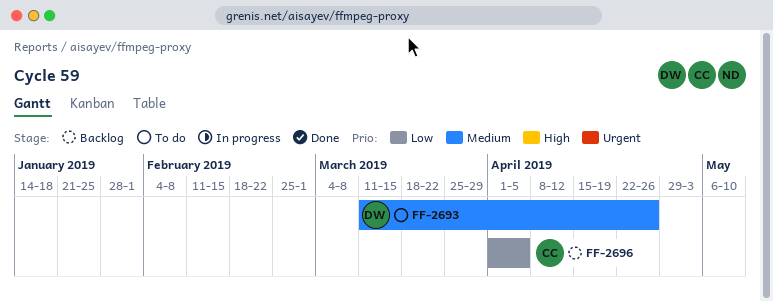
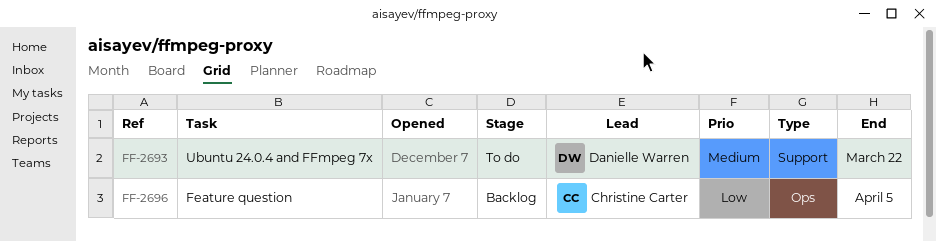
FF-2693, due: Apr 26 -> Mar 22

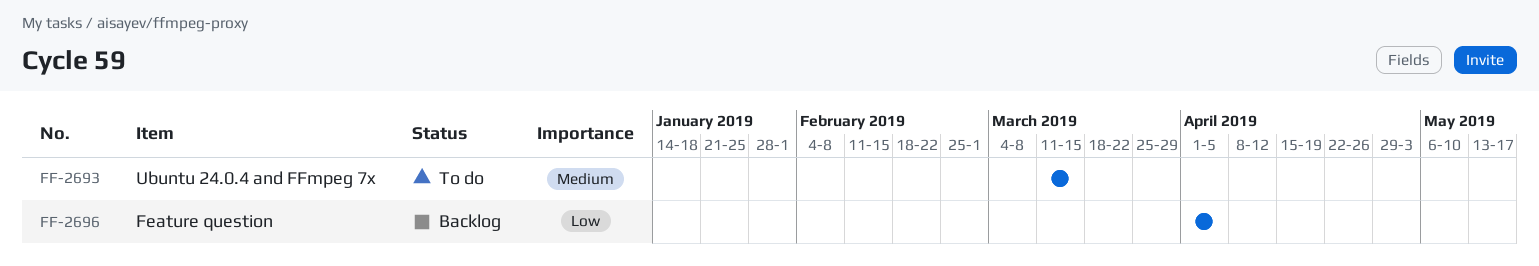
FF-2693, due: Mar 22 -> Mar 15

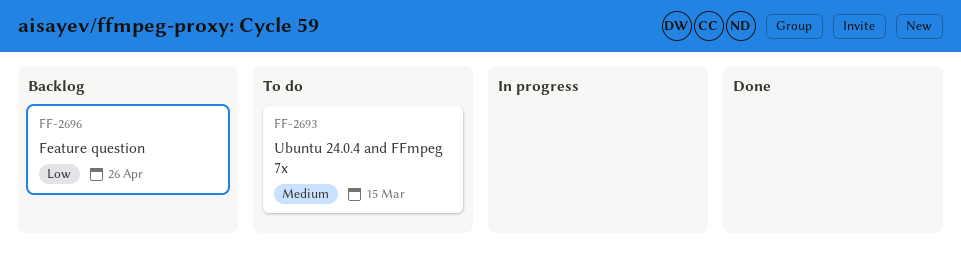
FF-2696, due: Apr 5 -> Apr 26

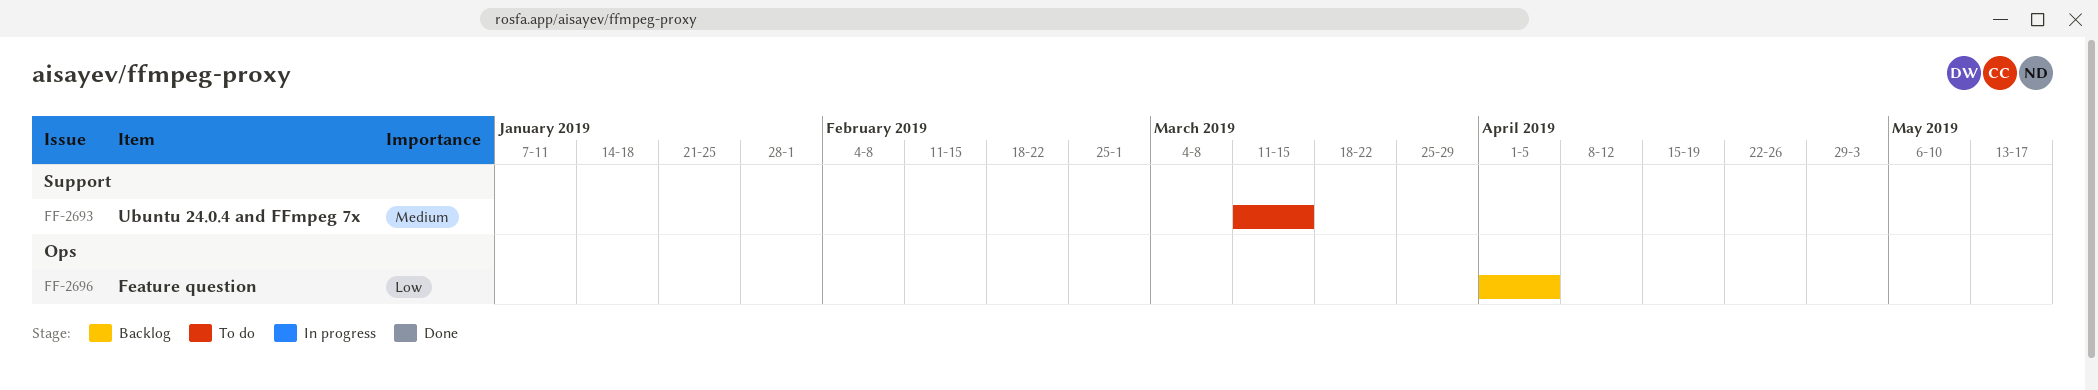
FF-2696, due: Apr 26 -> Apr 5

